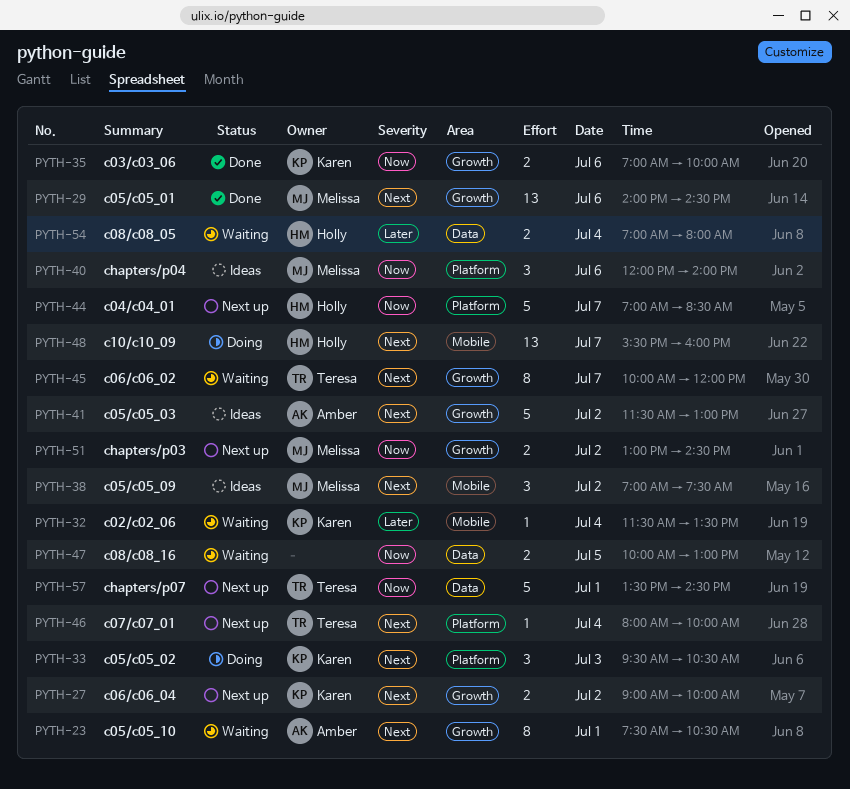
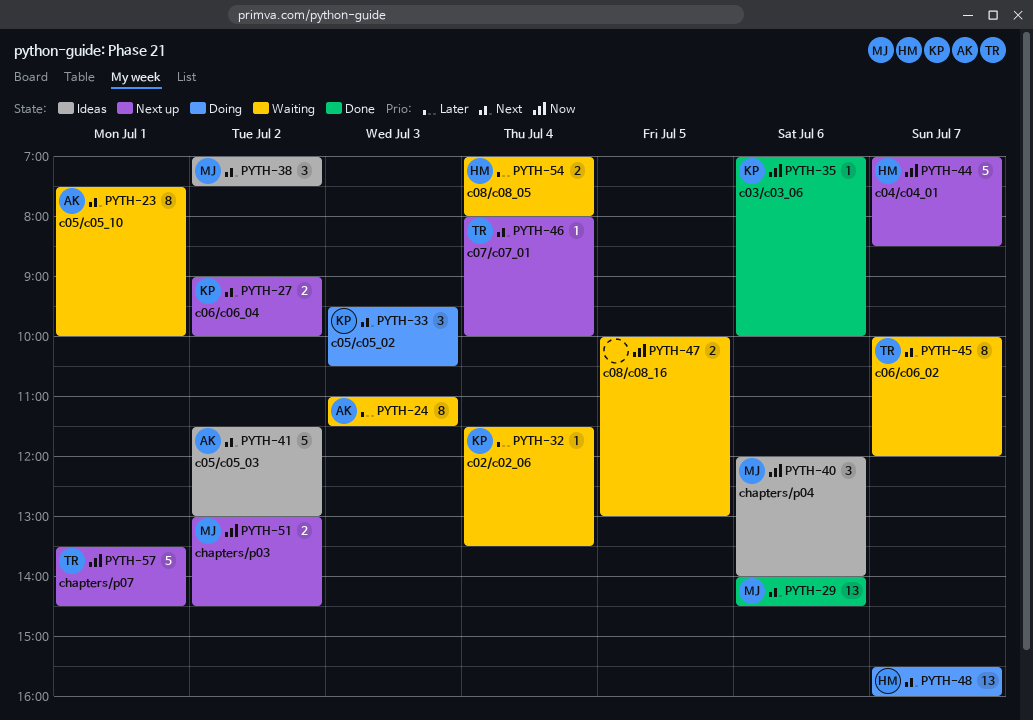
PYTH-23, ends: 10:30 -> 10:00
PYTH-24: none -> present
PYTH-35, estimate: 2 -> 1

